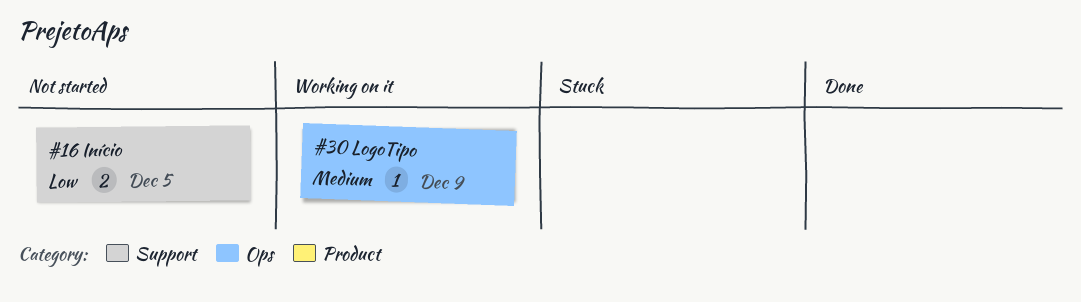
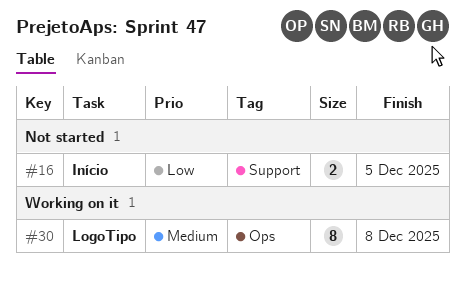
#30, estimate: 1 -> 8
#30, due: Dec 9 -> Dec 8

